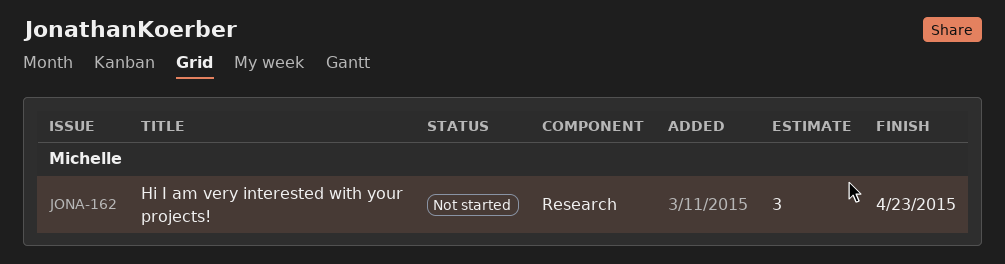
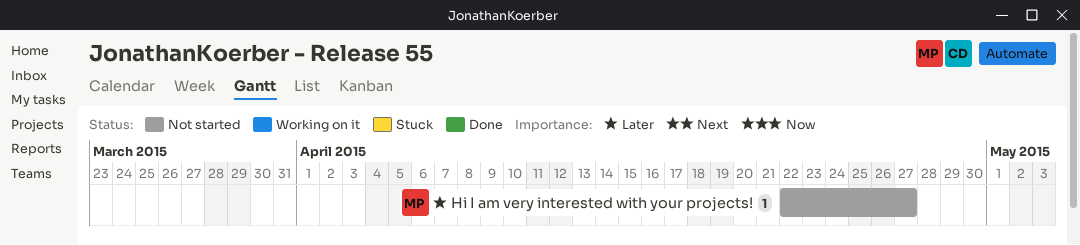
Hi I am very interested with your projects!, estimate: 3 -> 1
Hi I am very interested with your projects!, due: Apr 23 -> Apr 27

